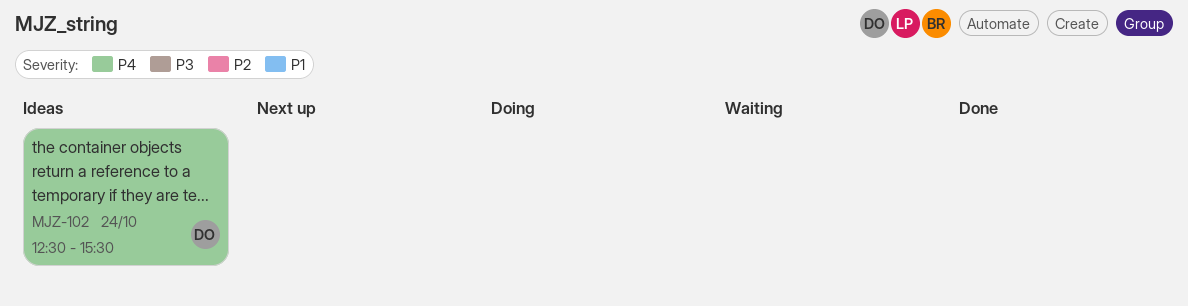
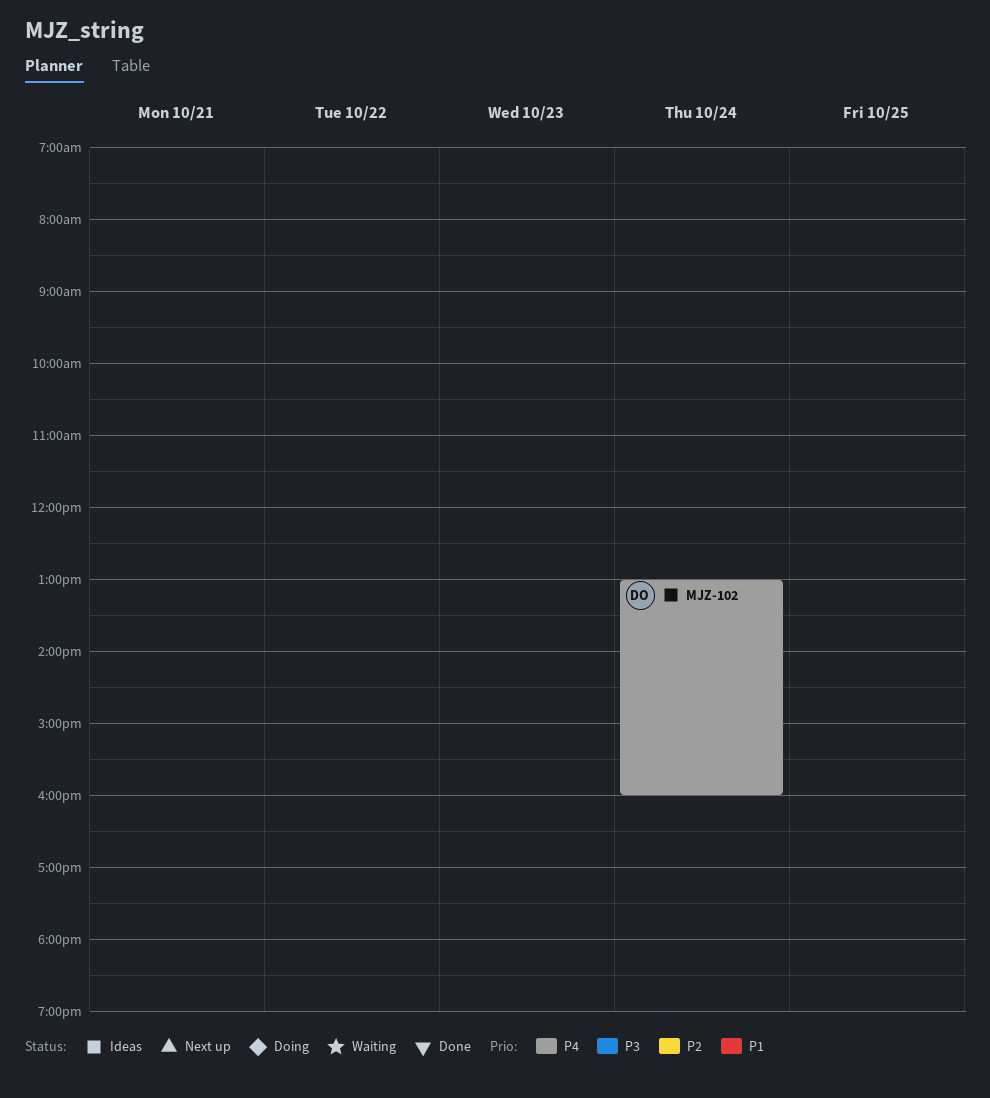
MJZ-102, begins: 12:30 -> 13:00
MJZ-102, ends: 15:30 -> 16:00

